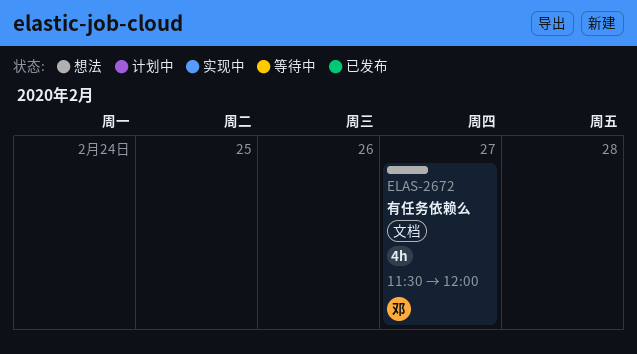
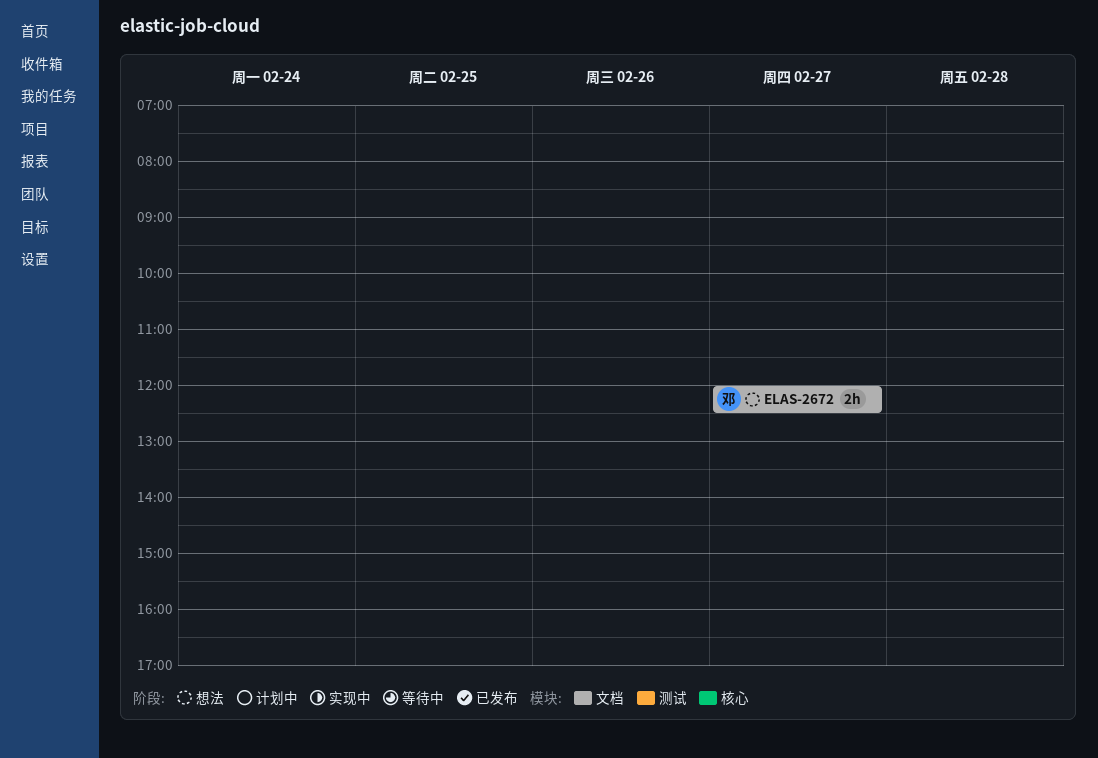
ELAS-2672, estimate: 4h -> 2h
ELAS-2672, begins: 11:30 -> 12:00
ELAS-2672, ends: 12:00 -> 12:30

